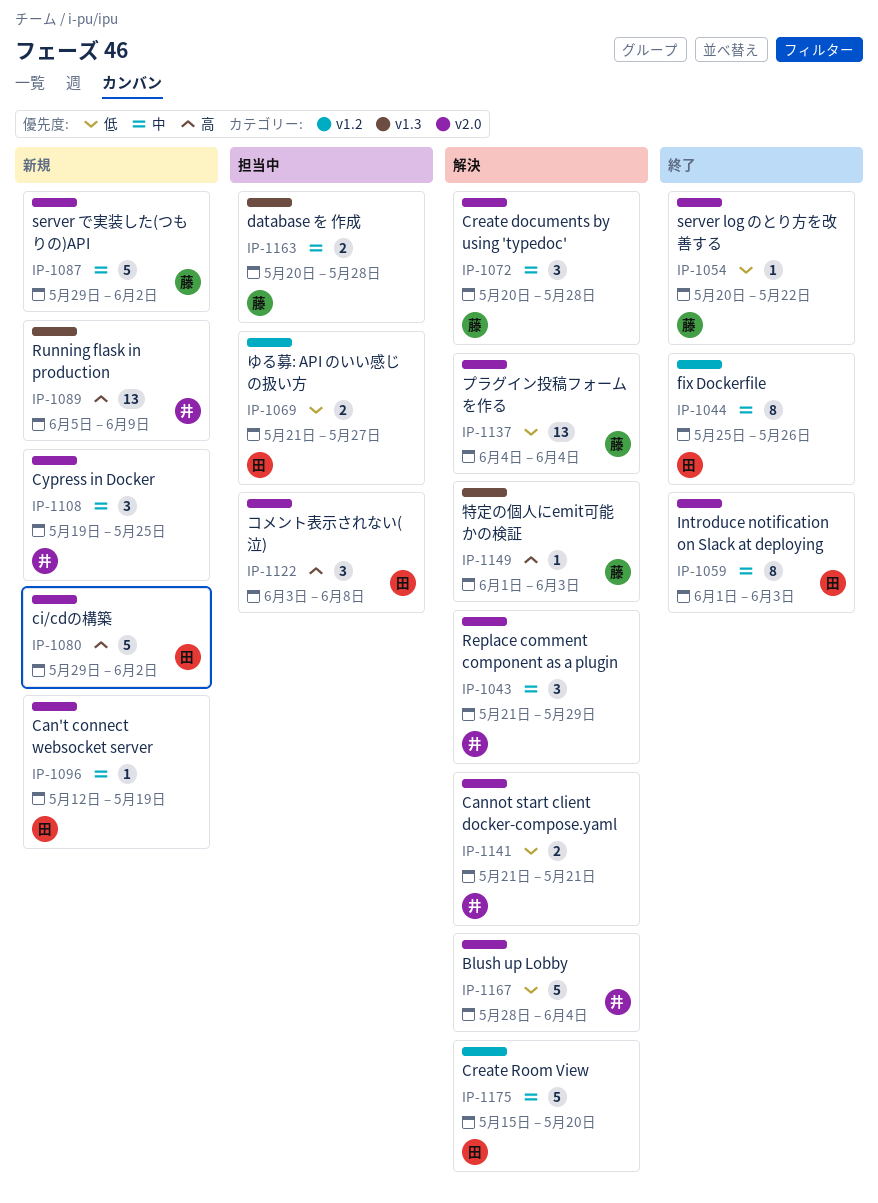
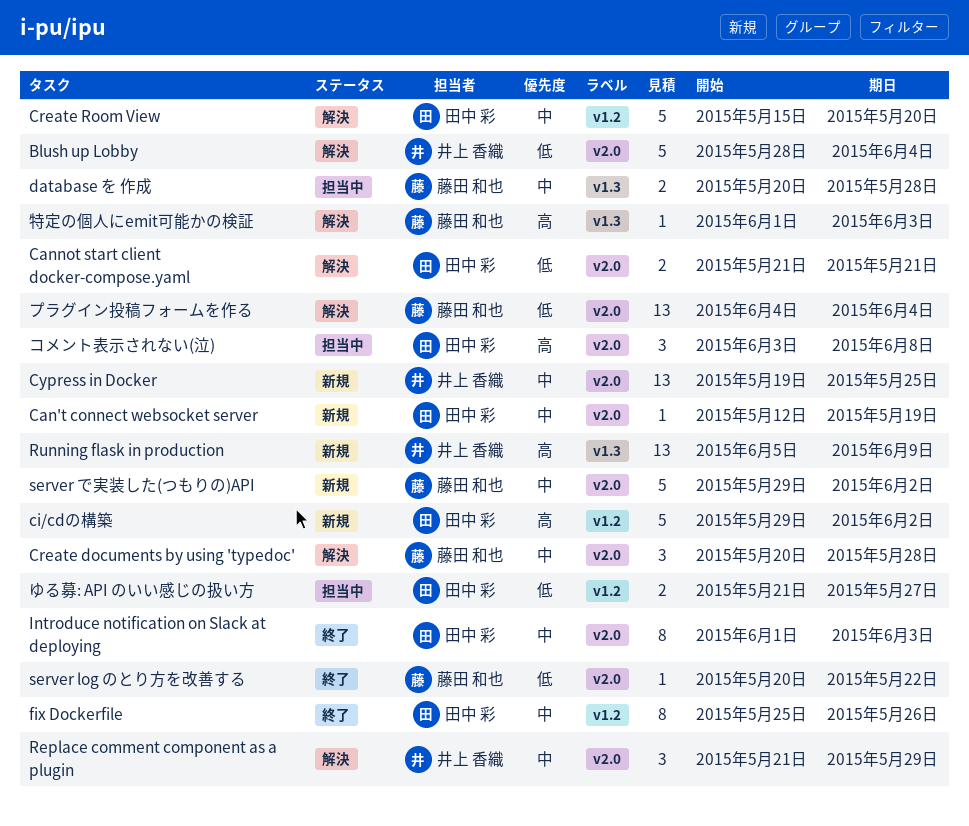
Cannot start client docker-compose.yaml, owner: 井上 香織 -> 田中 彩
ci/cdの構築, label: v2.0 -> v1.2
Cypress in Docker, estimate: 3 -> 13

